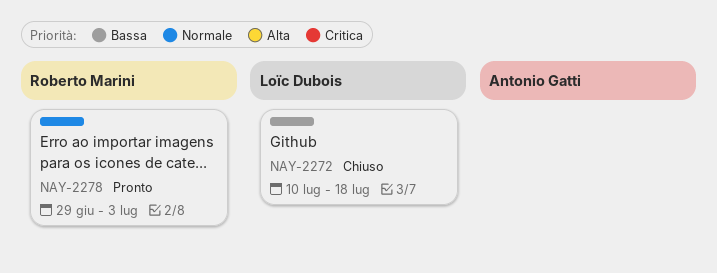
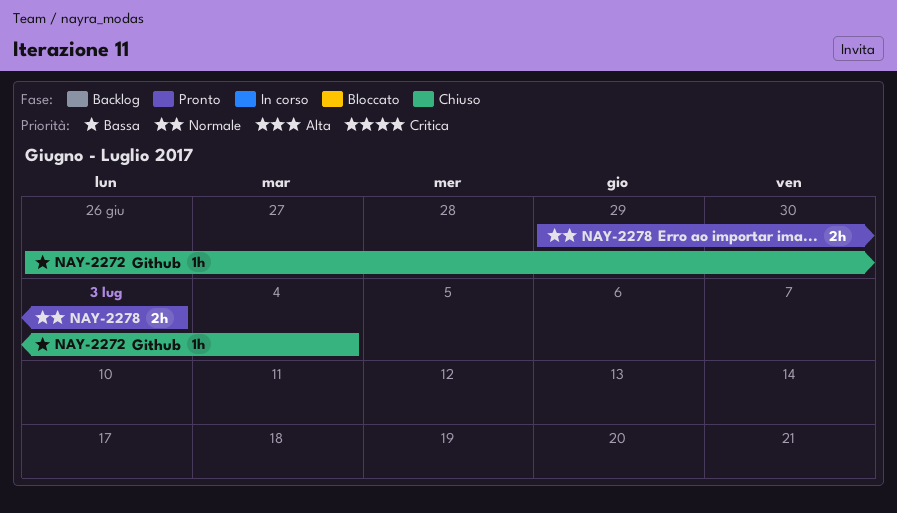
NAY-2272, start: Jul 10 -> Jun 26
NAY-2272, due: Jul 18 -> Jul 4

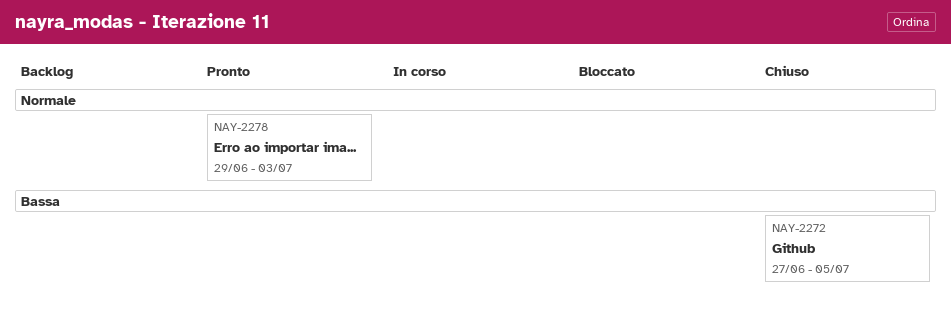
NAY-2272, start: Jun 26 -> Jun 27
NAY-2272, due: Jul 4 -> Jul 5

